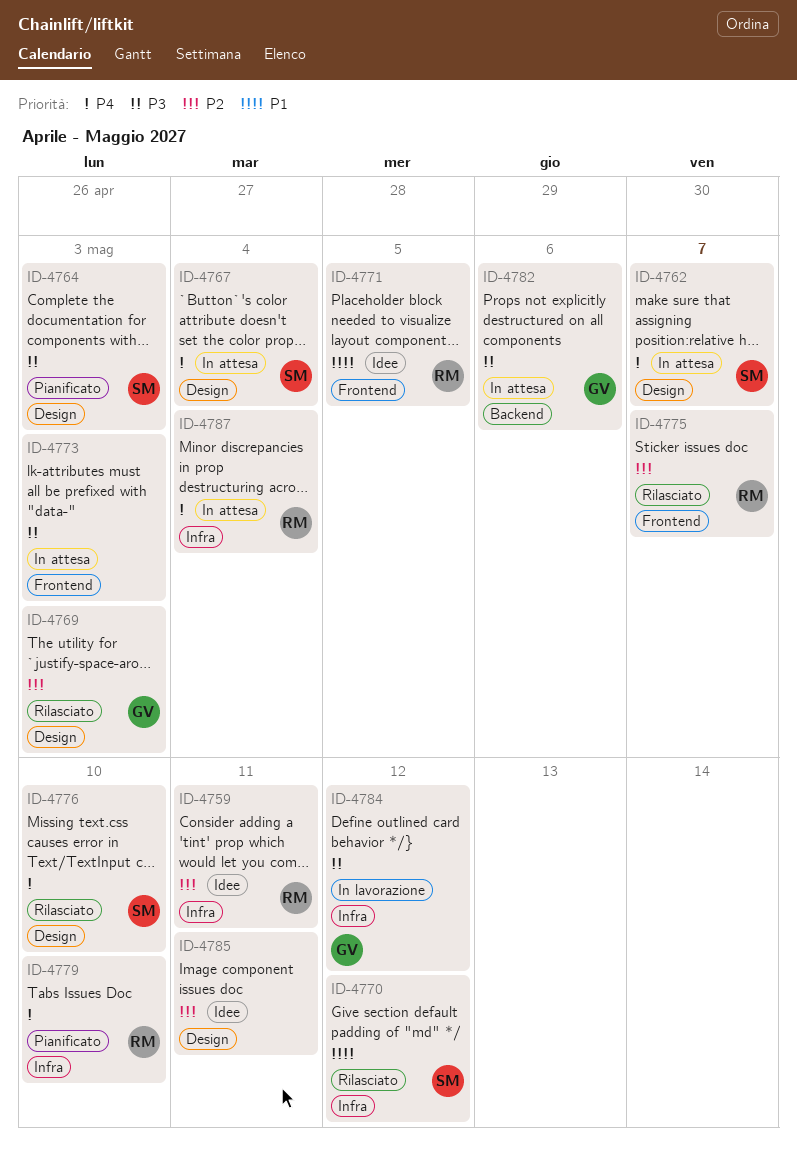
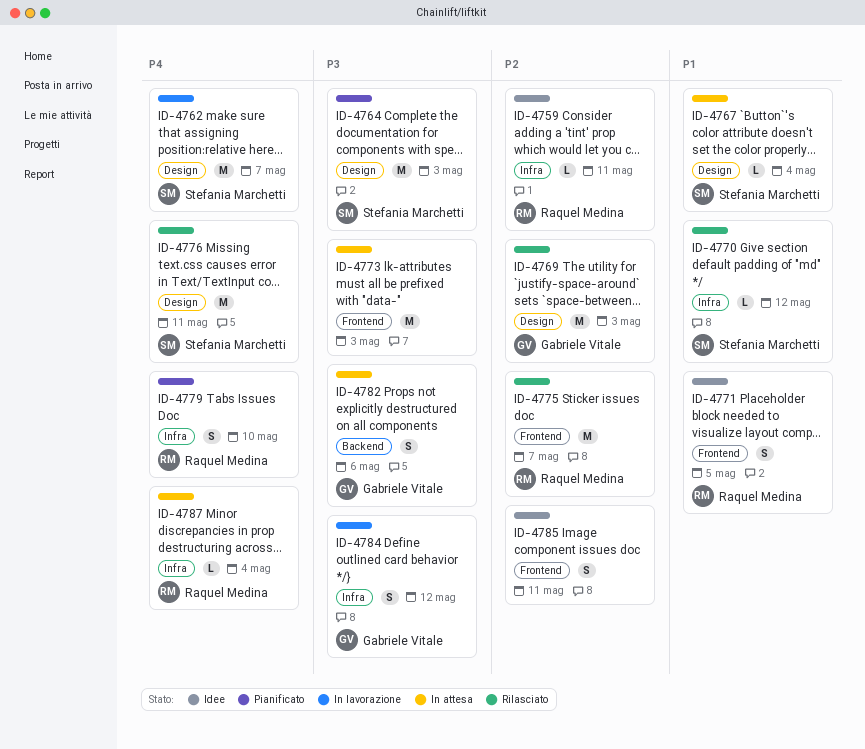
ID-4762, status: In attesa -> In lavorazione
ID-4767, priority: P4 -> P1
ID-4776, due: May 10 -> May 11
ID-4785, label: Design -> Frontend

